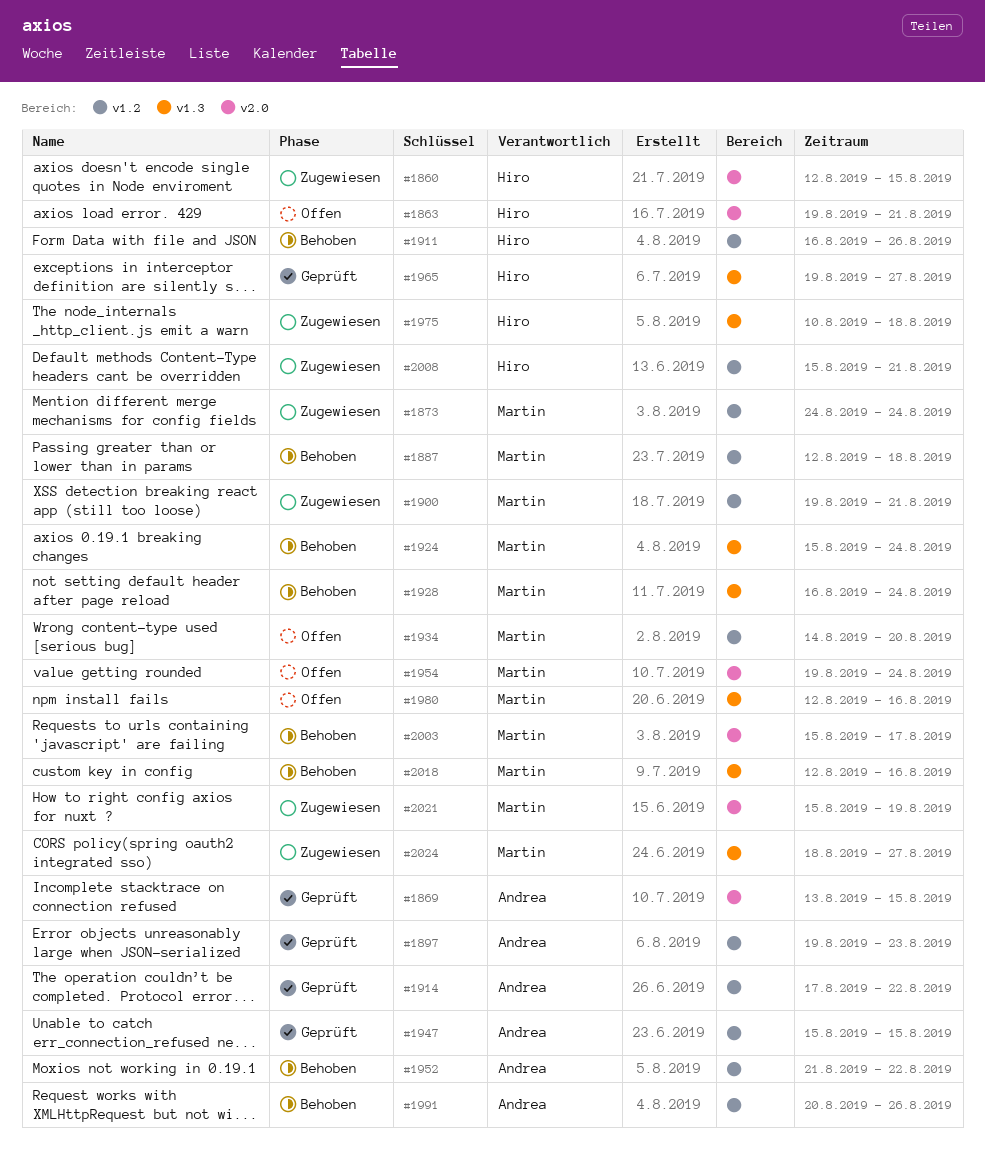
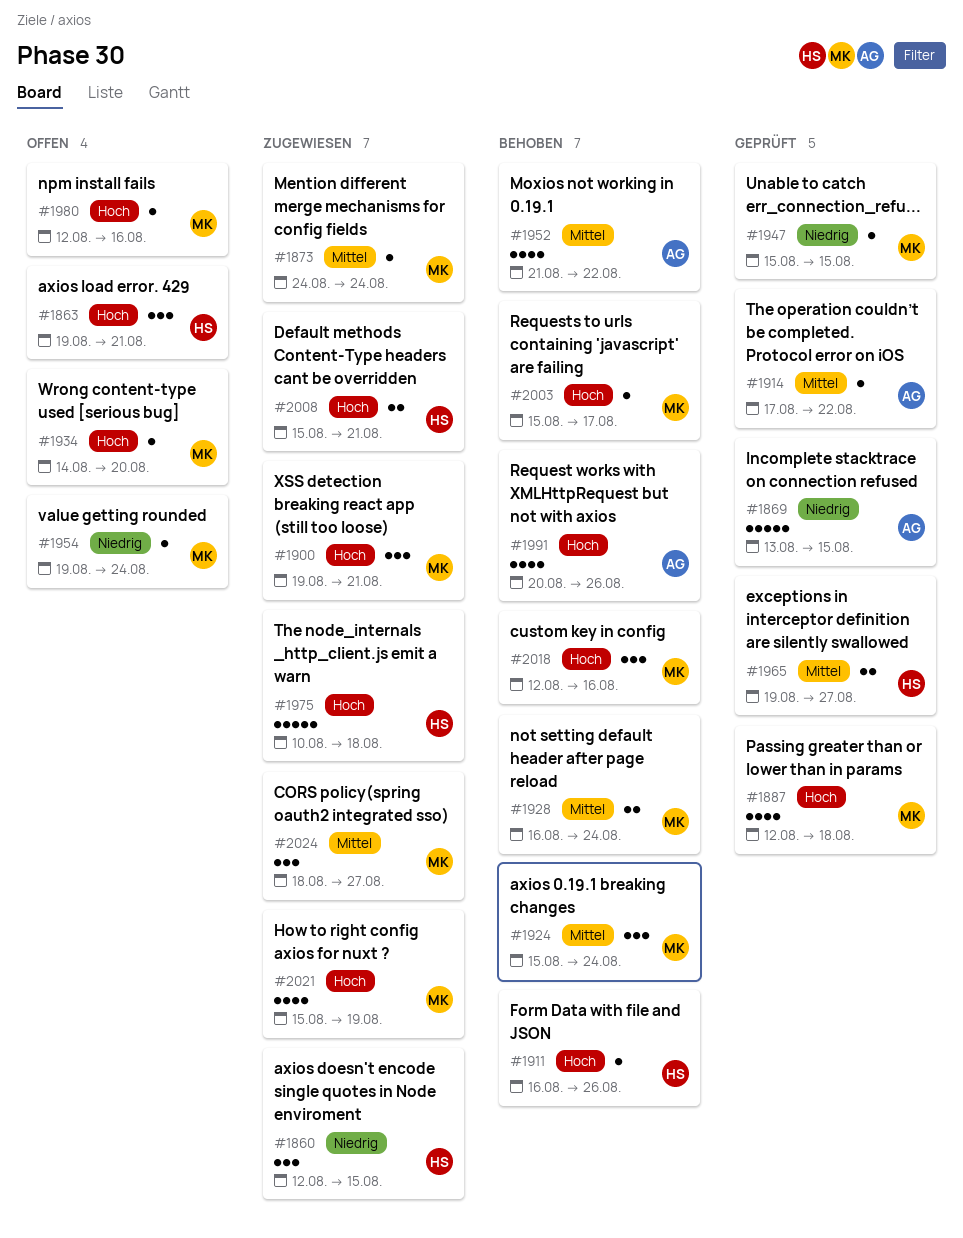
#1887, status: Behoben -> Geprüft
#1897: present -> none
#1947, owner: Andrea -> Martin

